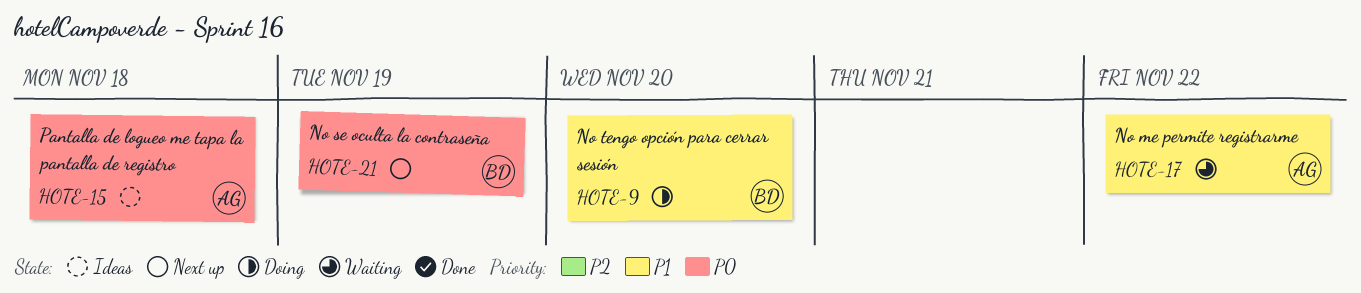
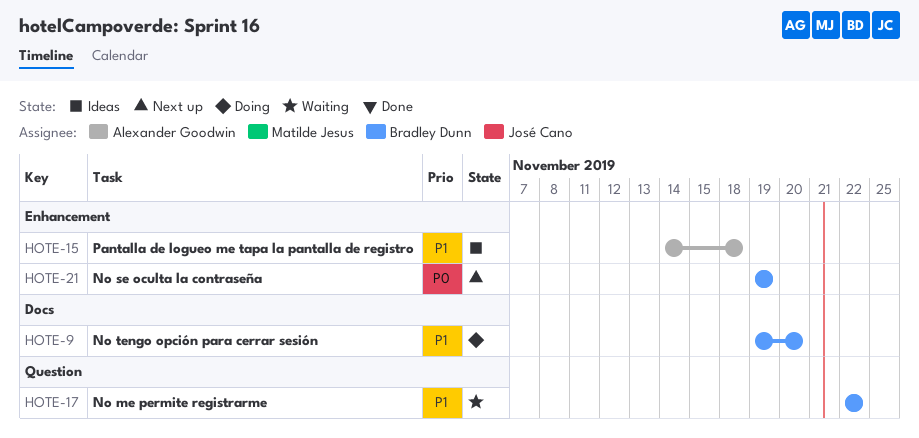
HOTE-15, priority: P0 -> P1
HOTE-17, owner: Alexander Goodwin -> Bradley Dunn

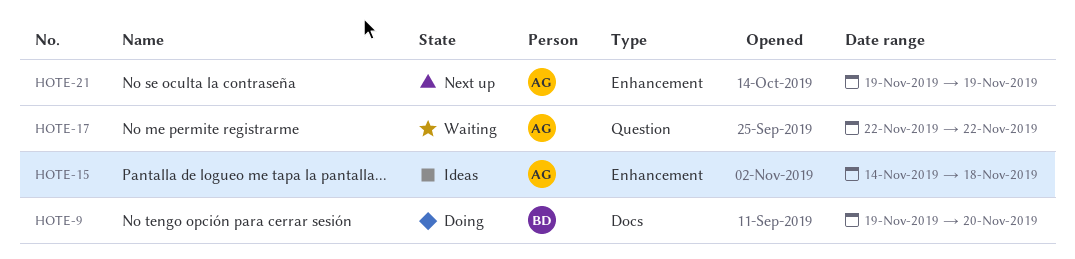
HOTE-17, owner: Bradley Dunn -> Alexander Goodwin
HOTE-21, owner: Bradley Dunn -> Alexander Goodwin

